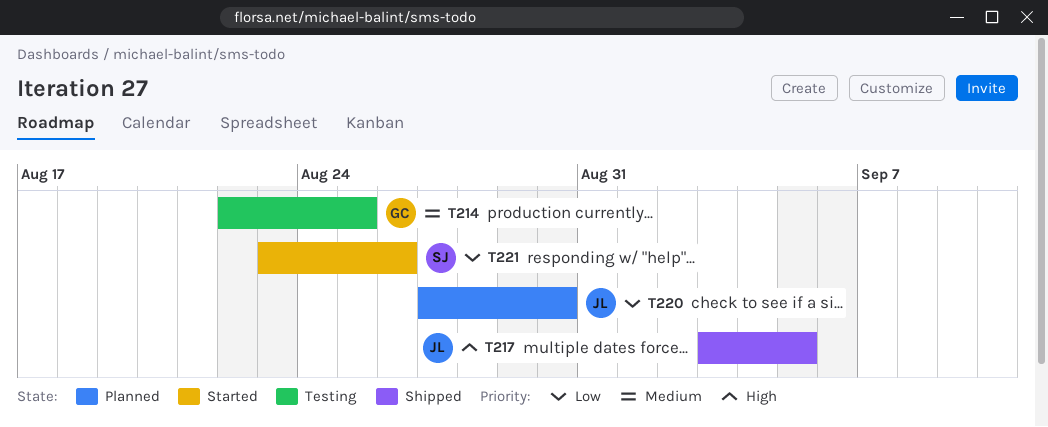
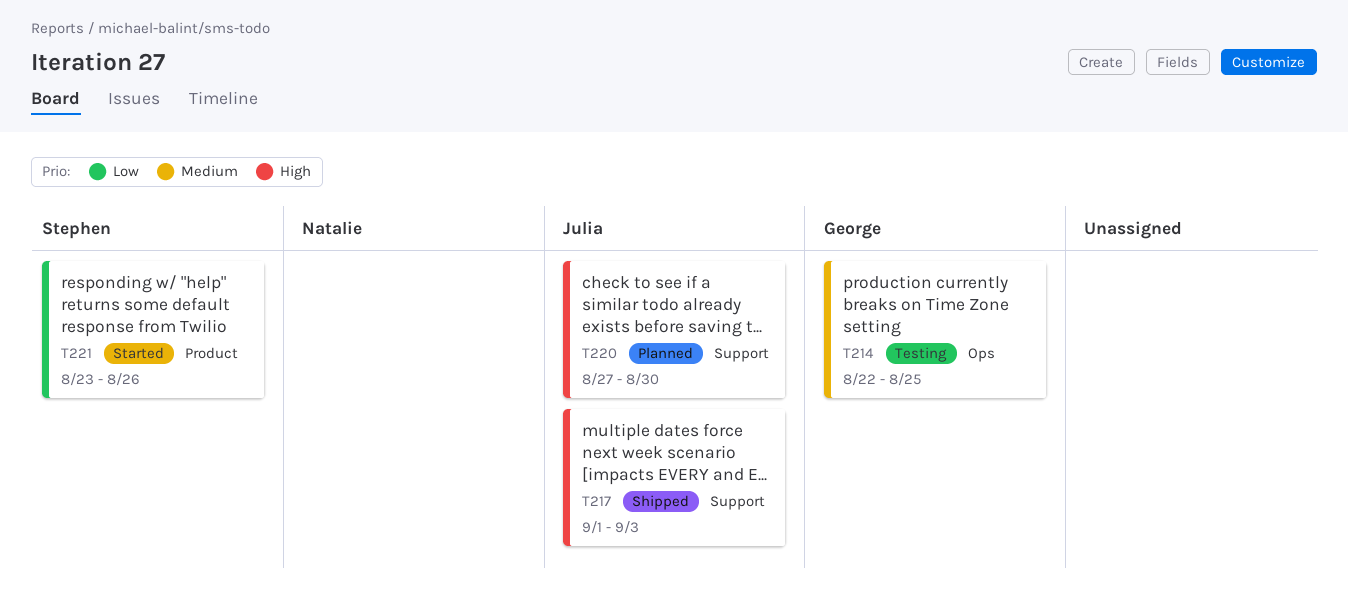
T217, start: Sep 3 -> Sep 1
T217, due: Sep 5 -> Sep 3
T220, priority: Low -> High

